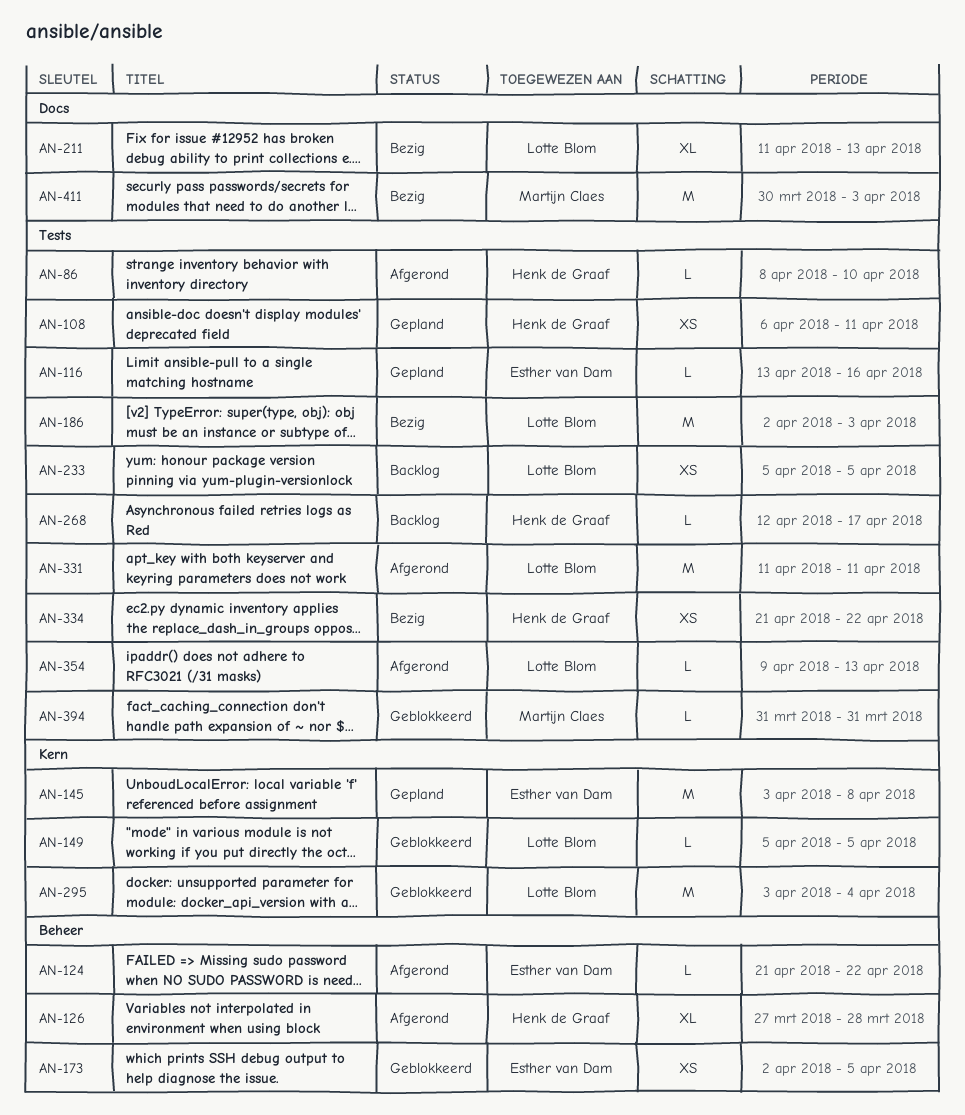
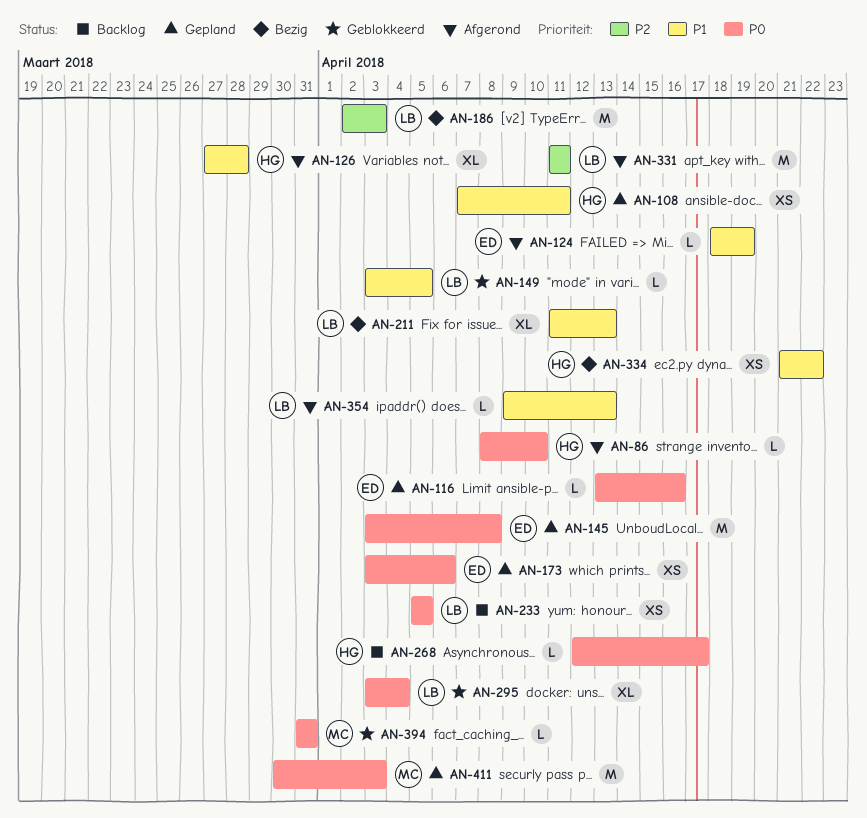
AN-108, start: Apr 6 -> Apr 7
AN-124, start: Apr 21 -> Apr 18
AN-124, due: Apr 22 -> Apr 19
AN-149, start: Apr 5 -> Apr 3
AN-173, status: Geblokkeerd -> Gepland
AN-173, start: Apr 2 -> Apr 3
AN-173, due: Apr 5 -> Apr 6
AN-295, estimate: M -> XL
AN-411, status: Bezig -> Gepland

